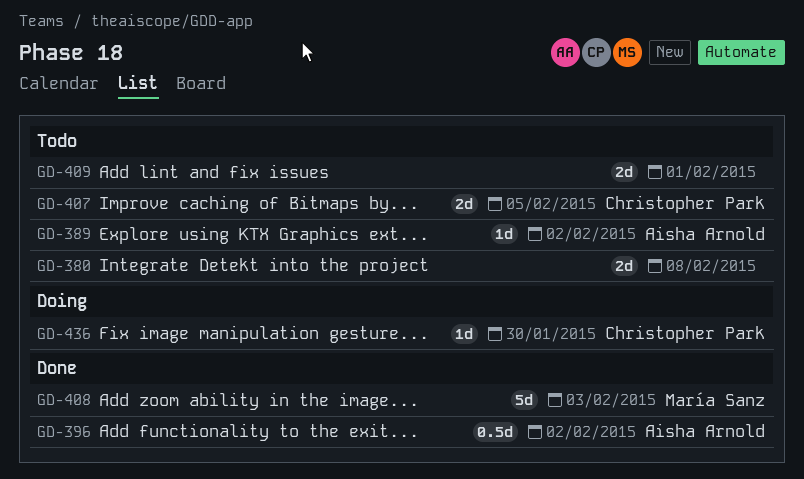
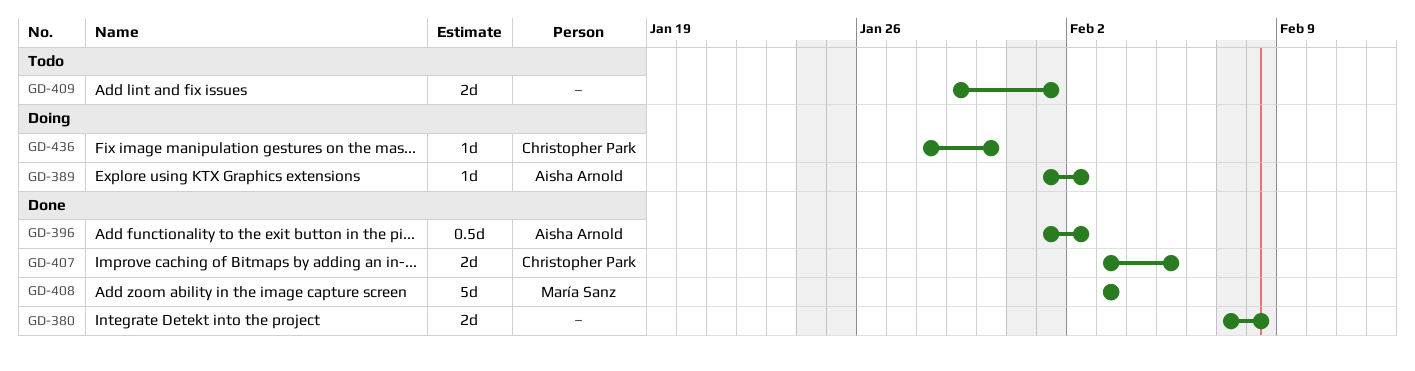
GD-380, status: Todo -> Done
GD-389, status: Todo -> Doing
GD-407, status: Todo -> Done

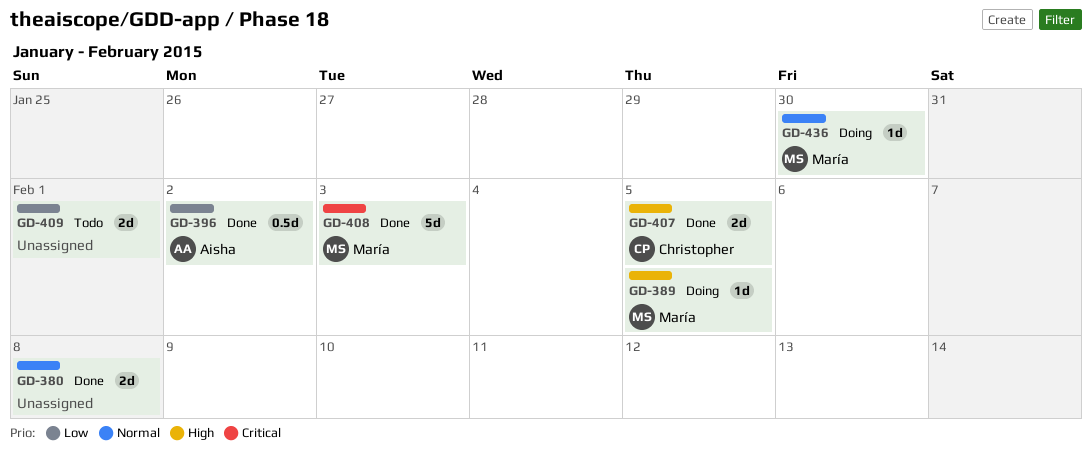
GD-389, owner: Aisha Arnold -> María Sanz
GD-389, due: Feb 2 -> Feb 5
GD-436, owner: Christopher Park -> María Sanz

